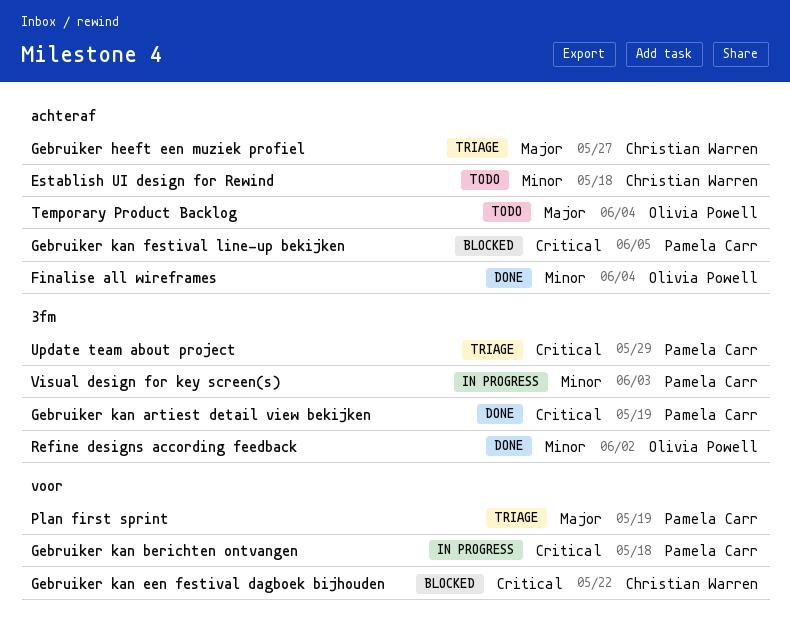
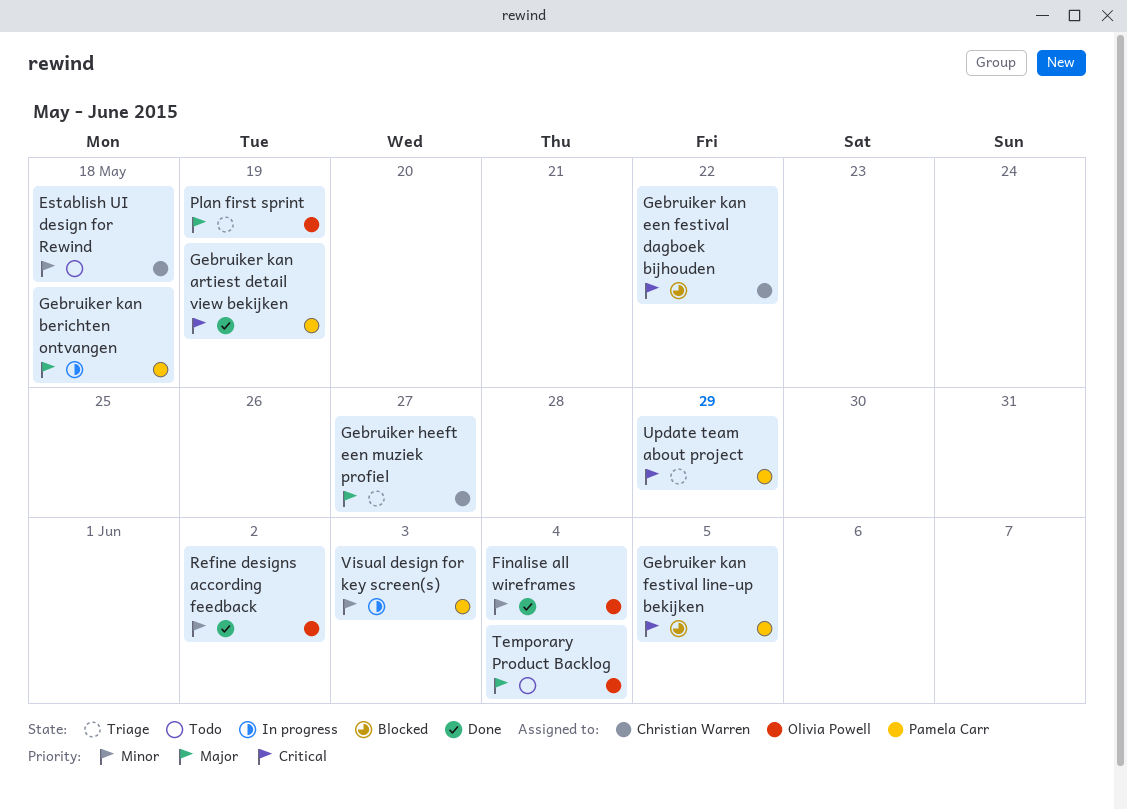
Gebruiker kan berichten ontvangen, priority: Critical -> Major
Plan first sprint, owner: Pamela Carr -> Olivia Powell

